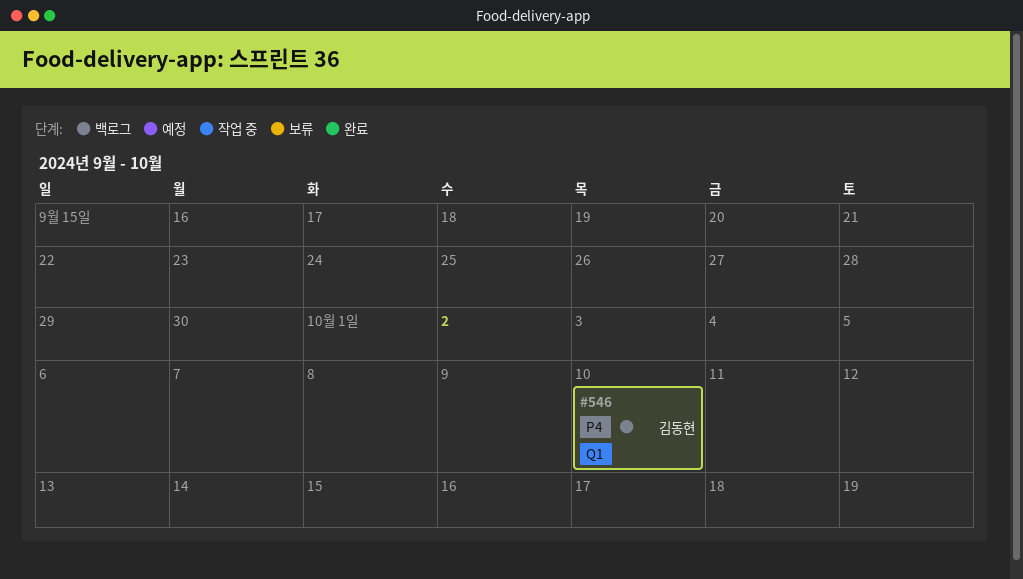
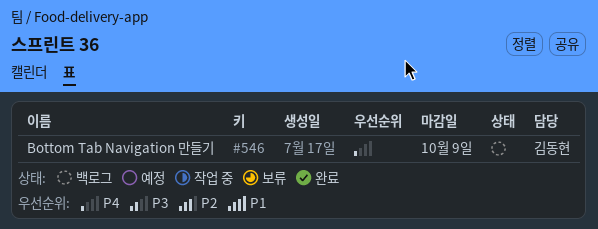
#546, due: Oct 10 -> Oct 9

